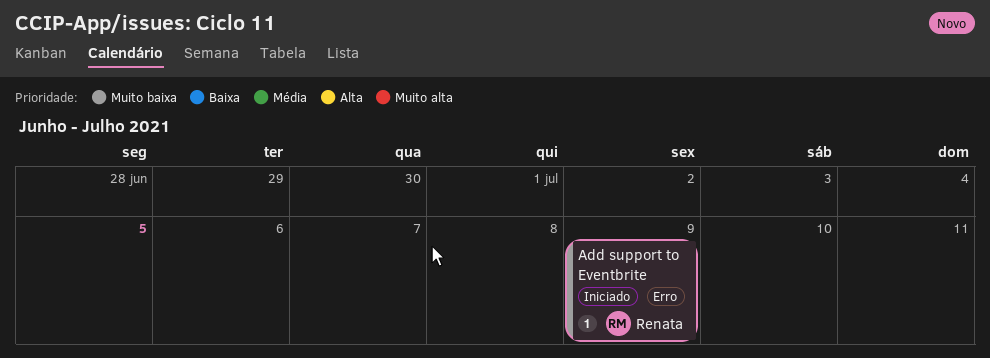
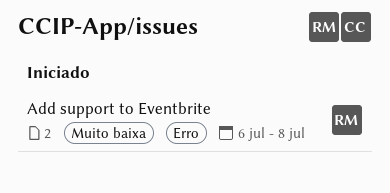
Add support to Eventbrite, due: Jul 9 -> Jul 8

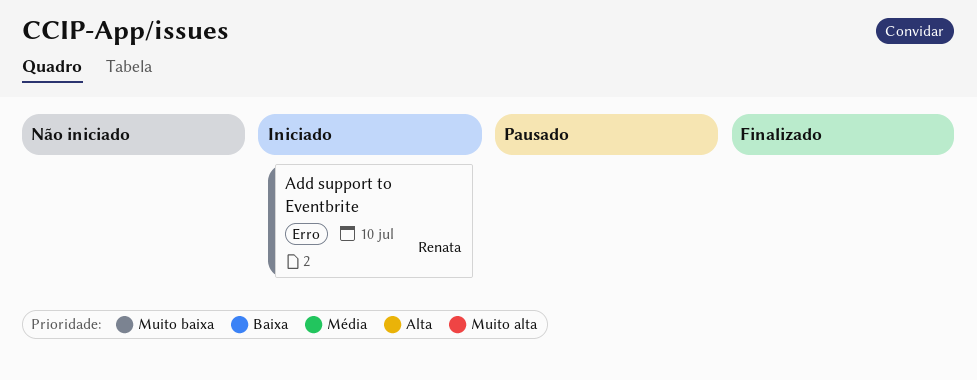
Add support to Eventbrite, due: Jul 8 -> Jul 10

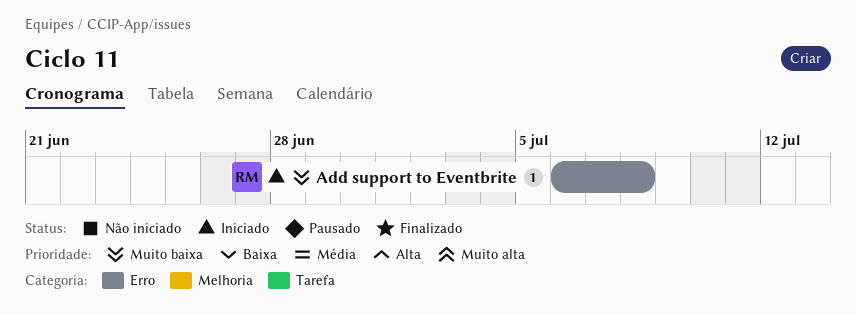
Add support to Eventbrite, due: Jul 10 -> Jul 8

